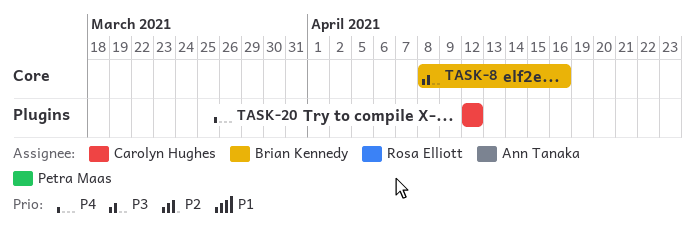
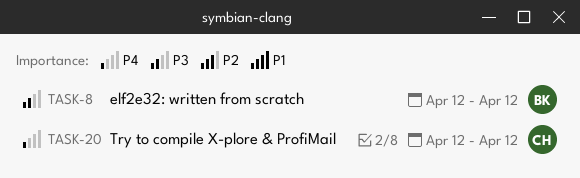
TASK-8, start: Apr 8 -> Apr 12
TASK-8, due: Apr 16 -> Apr 12

